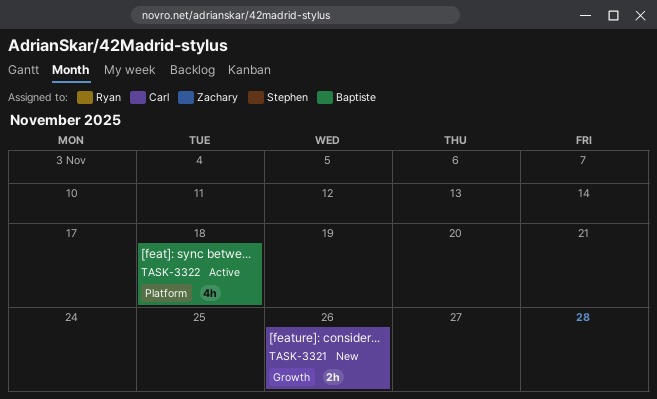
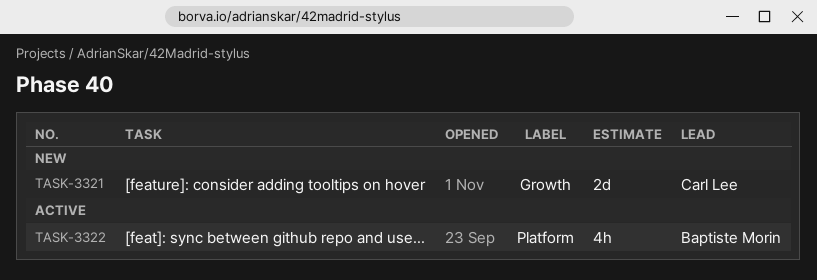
TASK-3321, estimate: 2h -> 2d

